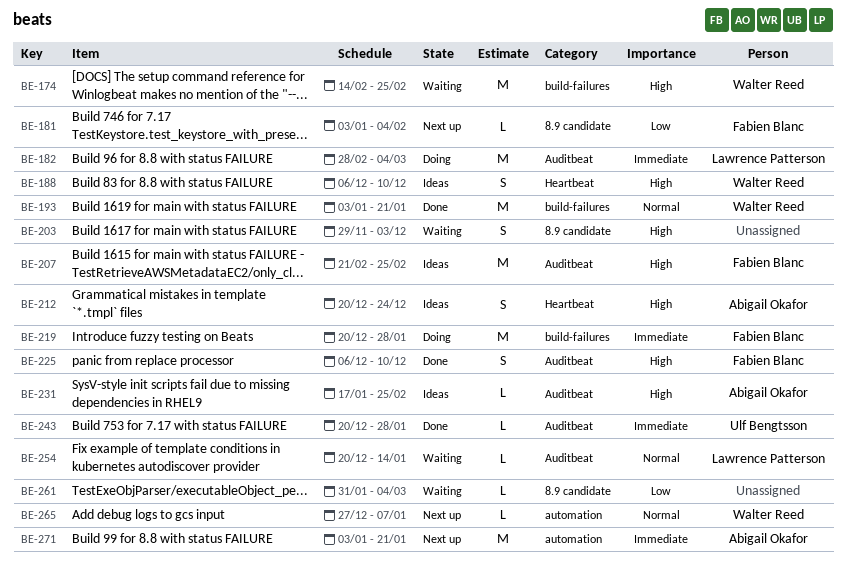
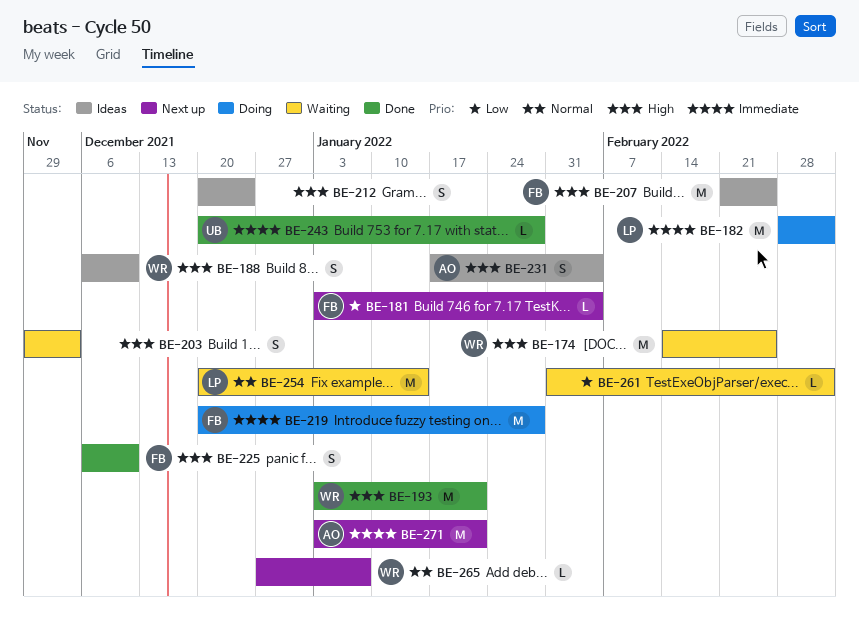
BE-193, priority: Normal -> High
BE-212, owner: Abigail Okafor -> none
BE-231, estimate: L -> S
BE-231, due: Feb 25 -> Feb 4
BE-254, estimate: L -> M

